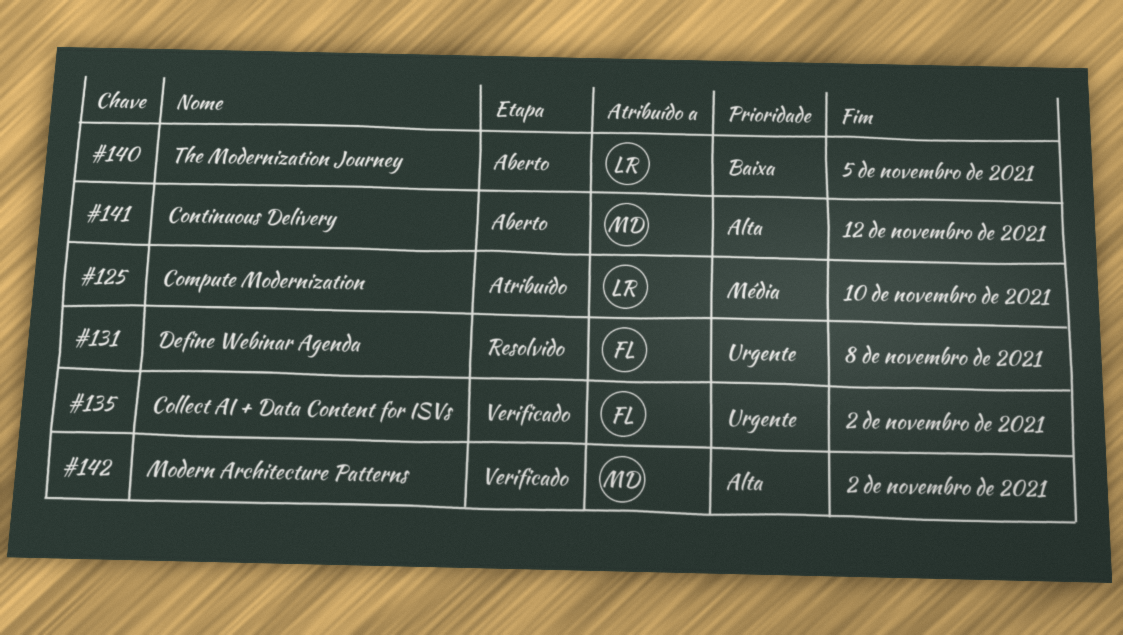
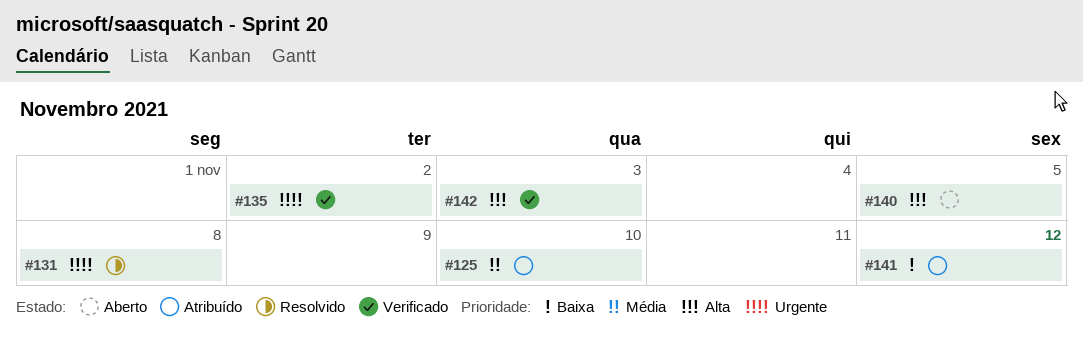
#140, priority: Baixa -> Alta
#141, status: Aberto -> Atribuído
#141, priority: Alta -> Baixa
#142, due: Nov 2 -> Nov 3

